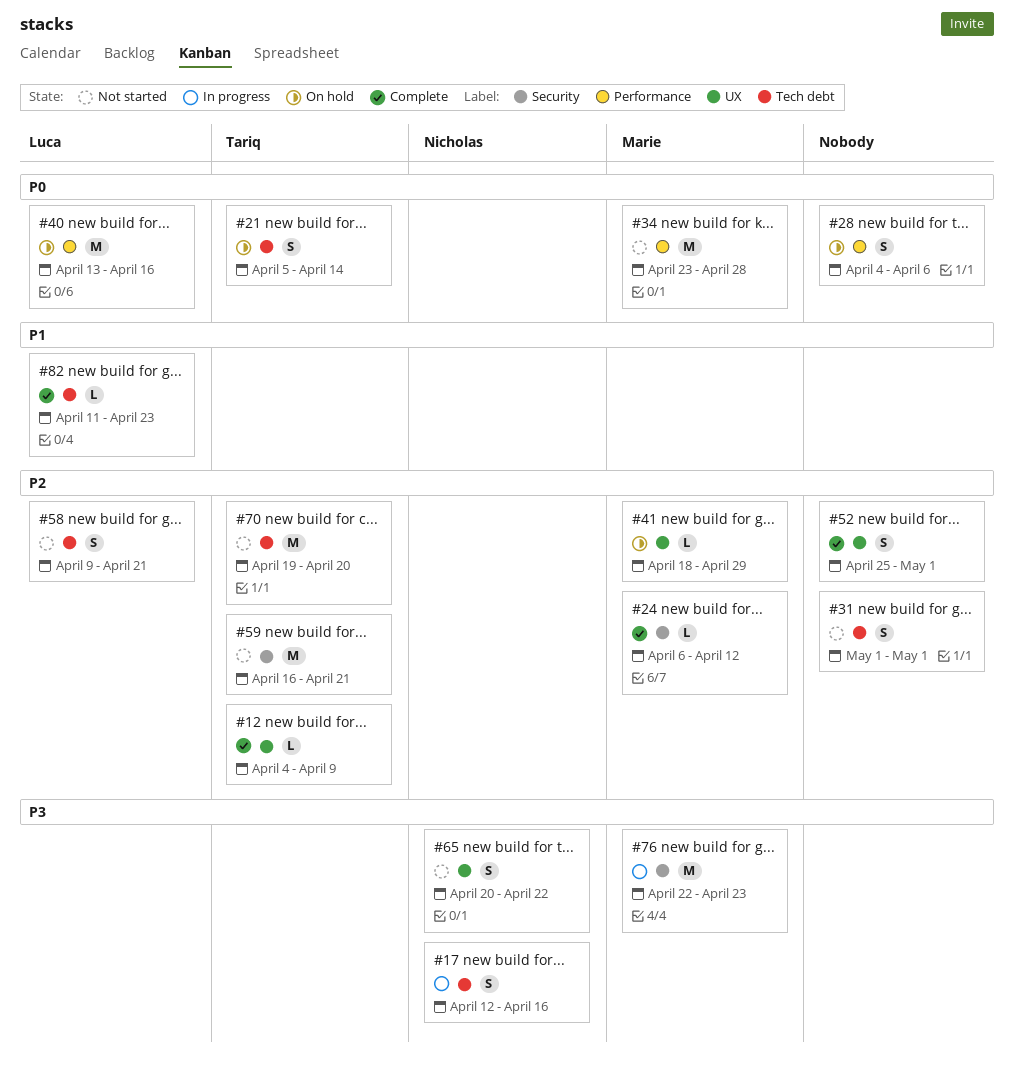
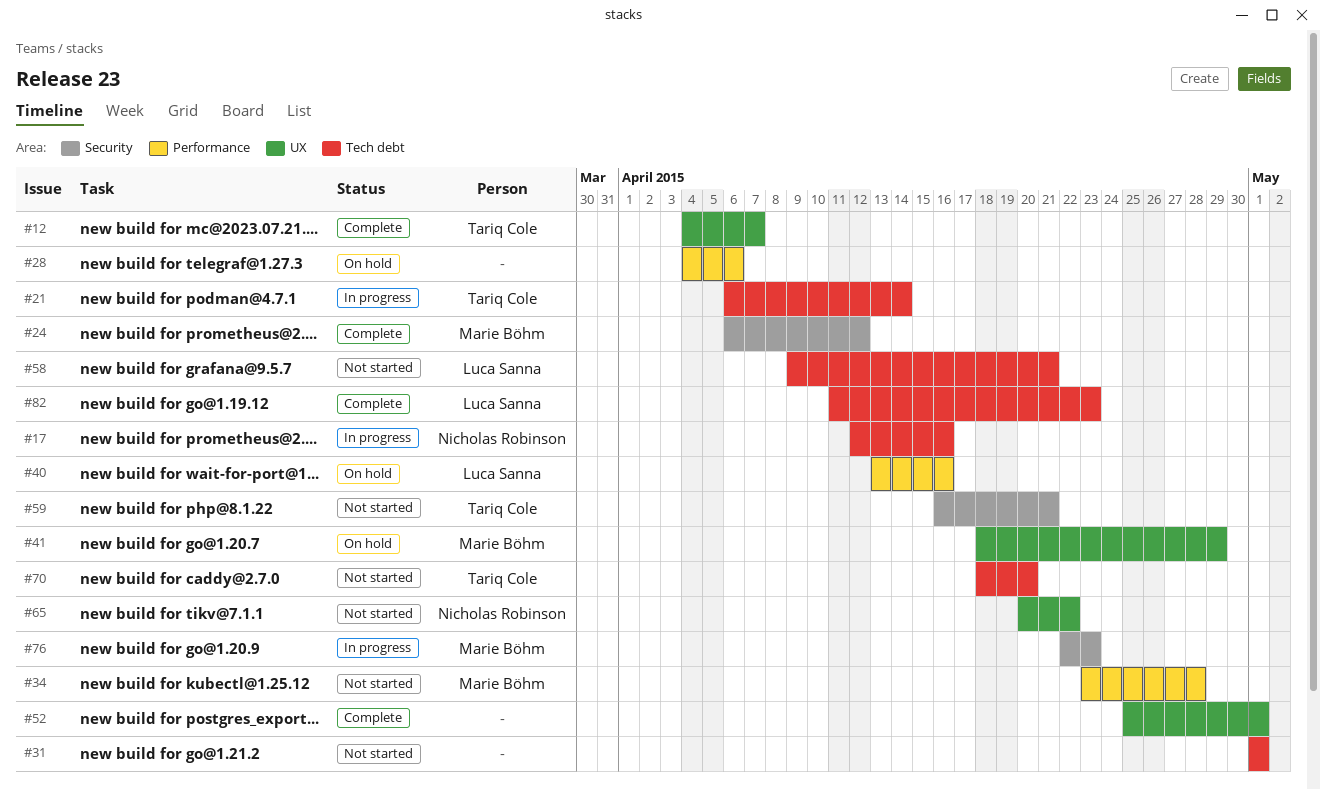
#12, due: Apr 9 -> Apr 7
#21, status: On hold -> In progress
#21, start: Apr 5 -> Apr 6
#70, start: Apr 19 -> Apr 18

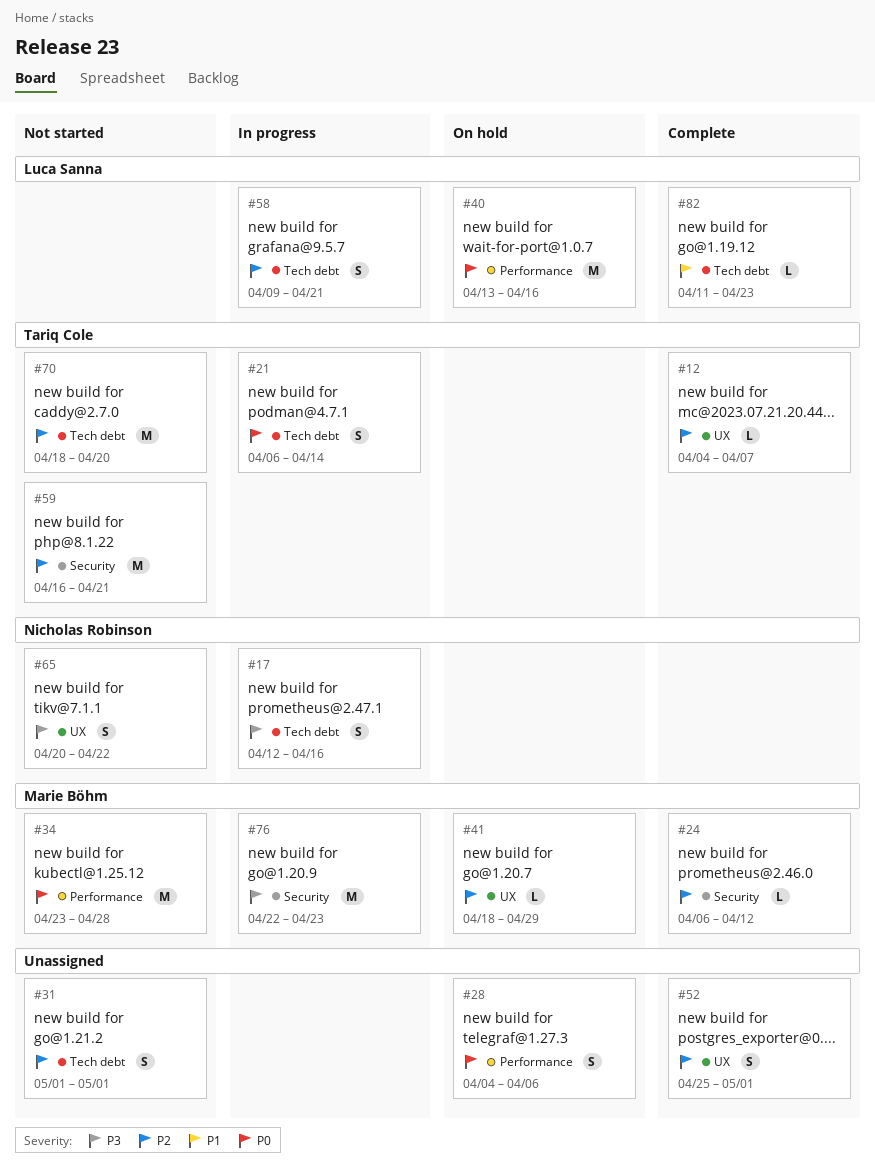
#58, status: Not started -> In progress

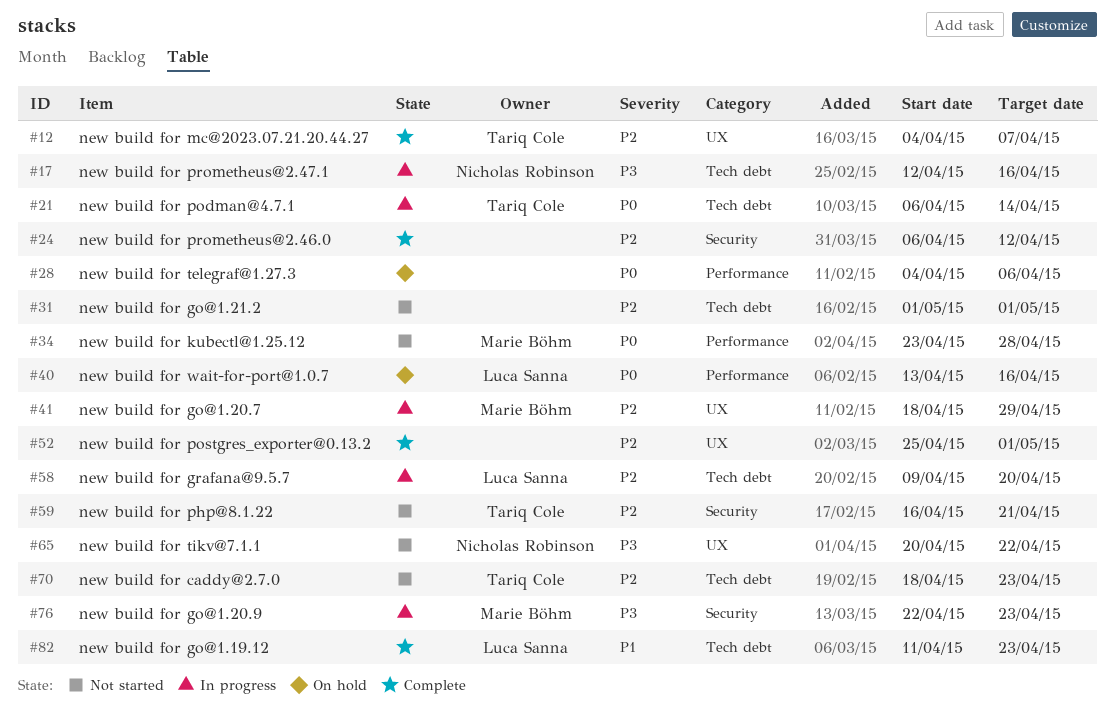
#24, owner: Marie Böhm -> none
#41, status: On hold -> In progress
#58, due: Apr 21 -> Apr 20
#70, due: Apr 20 -> Apr 23

